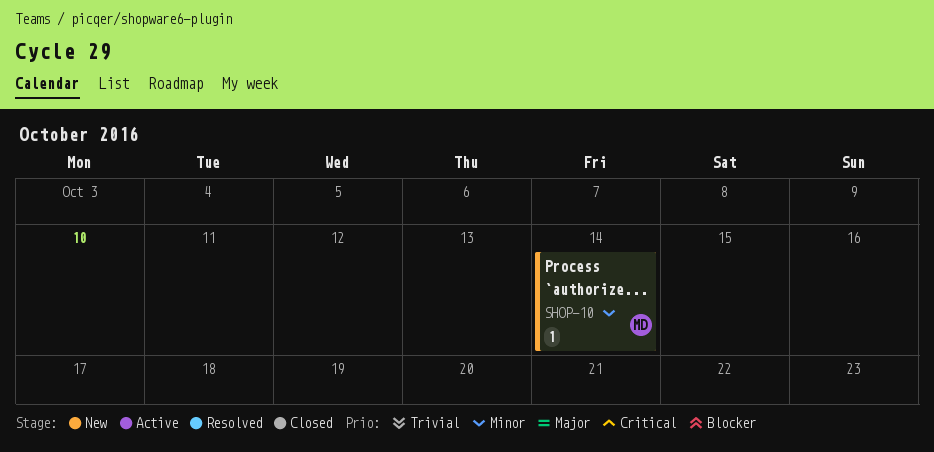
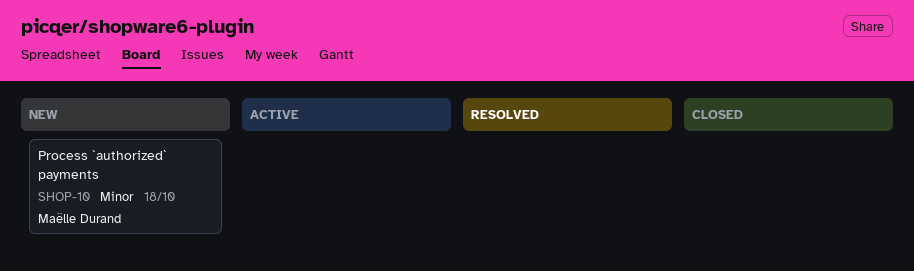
SHOP-10, due: Oct 14 -> Oct 18

